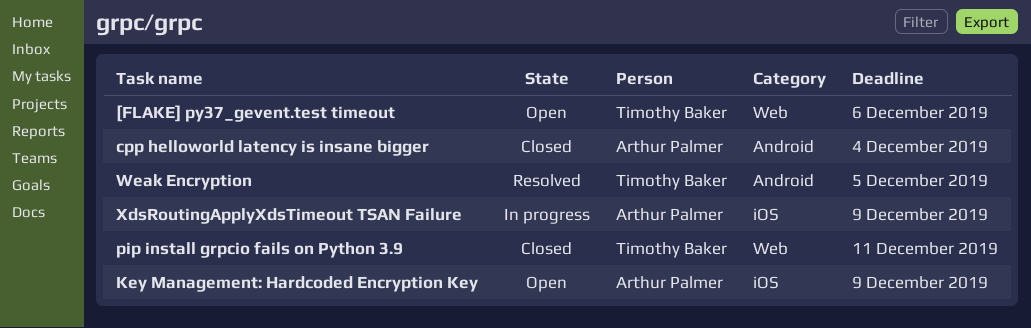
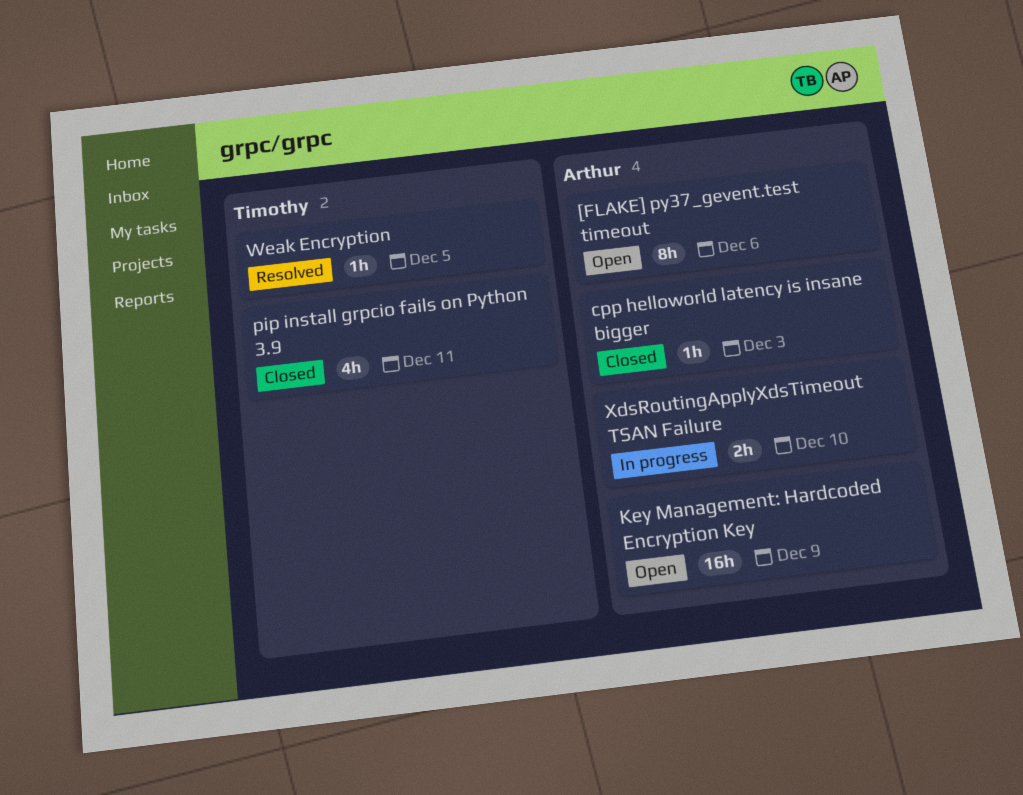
[FLAKE] py37_gevent.test timeout, owner: Timothy Baker -> Arthur Palmer
cpp helloworld latency is insane bigger, due: Dec 4 -> Dec 3
XdsRoutingApplyXdsTimeout TSAN Failure, due: Dec 9 -> Dec 10

